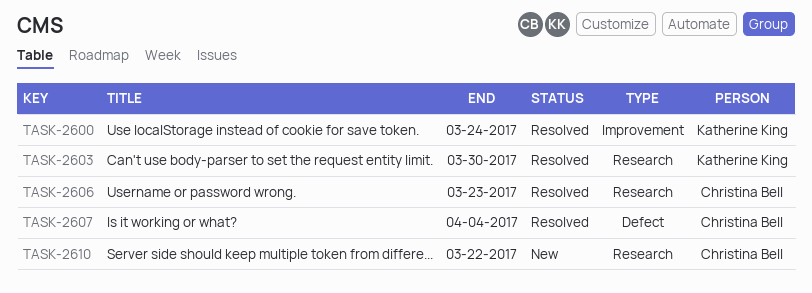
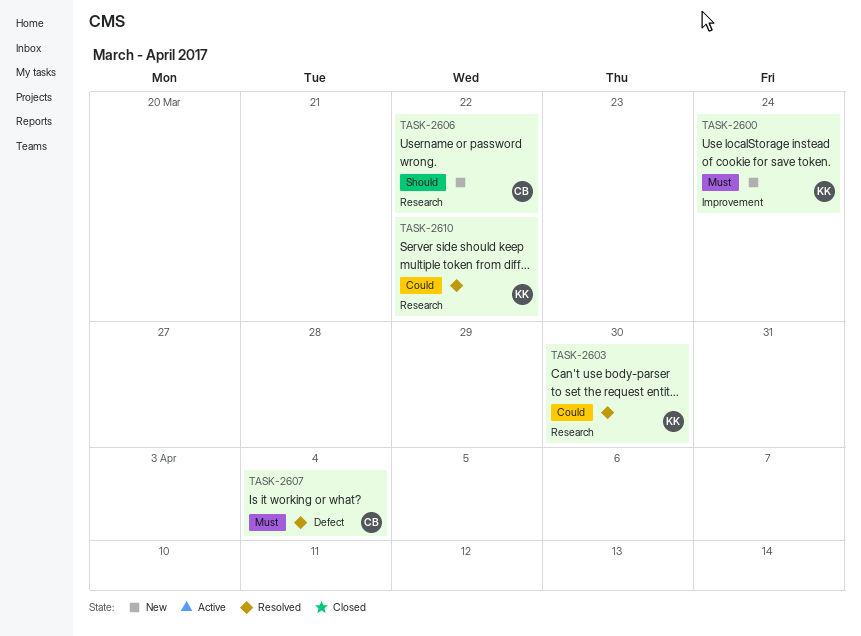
TASK-2600, status: Resolved -> New
TASK-2606, status: Resolved -> New
TASK-2606, due: Mar 23 -> Mar 22
TASK-2610, status: New -> Resolved
TASK-2610, owner: Christina Bell -> Katherine King

